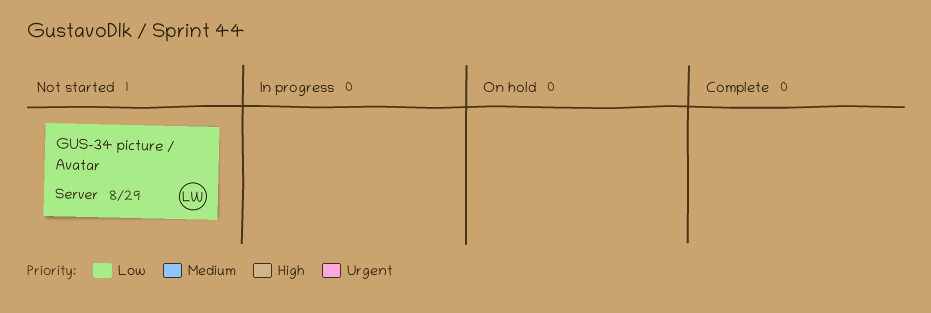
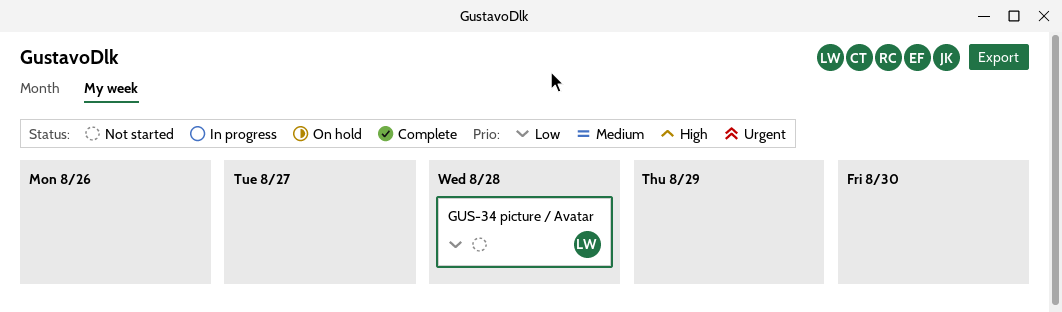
GUS-34, due: Aug 29 -> Aug 28

